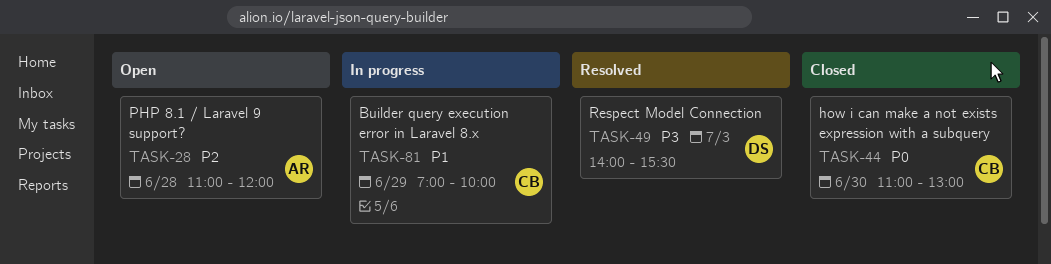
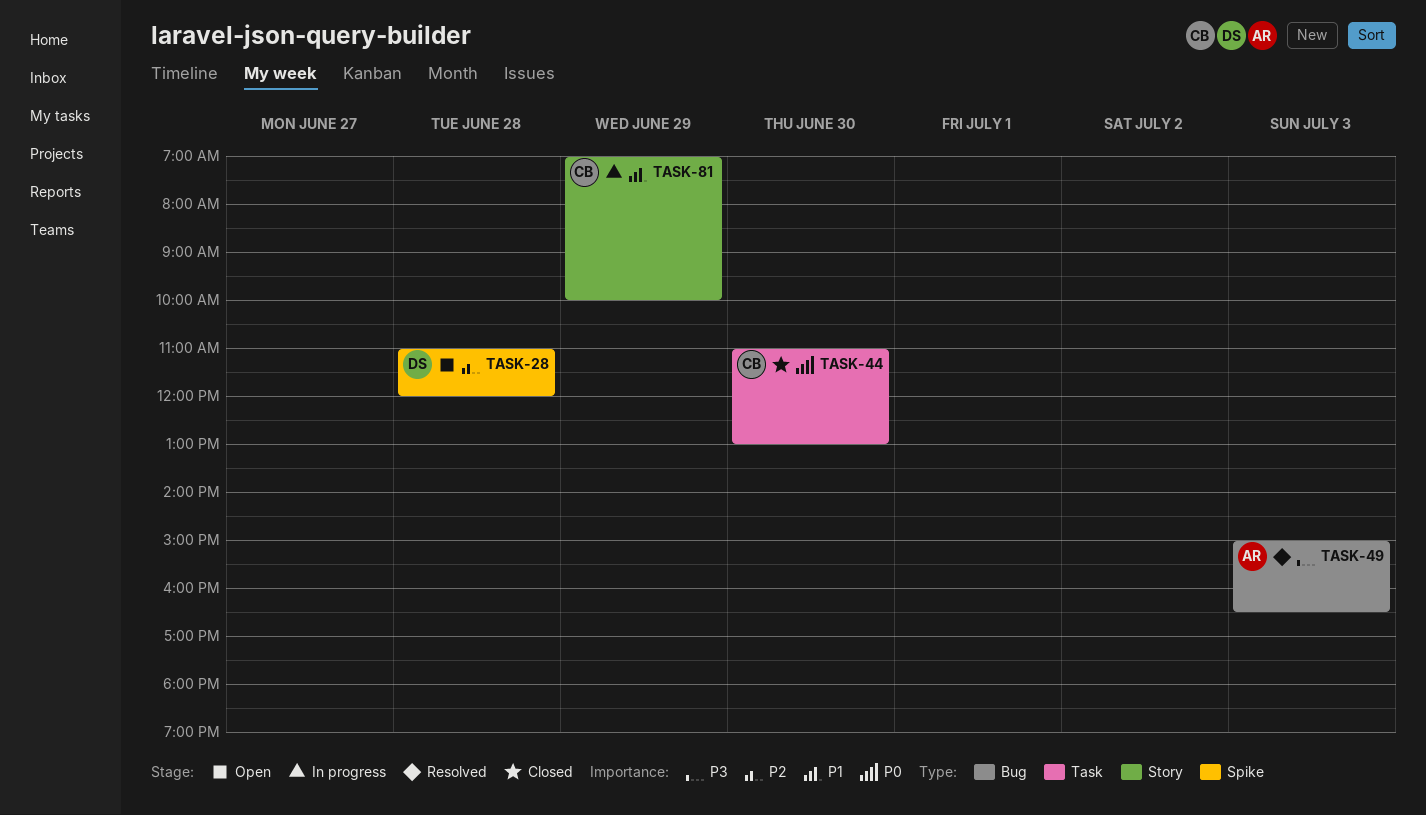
TASK-28, owner: AR -> DS
TASK-49, owner: DS -> AR
TASK-49, begins: 14:00 -> 15:00
TASK-49, ends: 15:30 -> 16:30

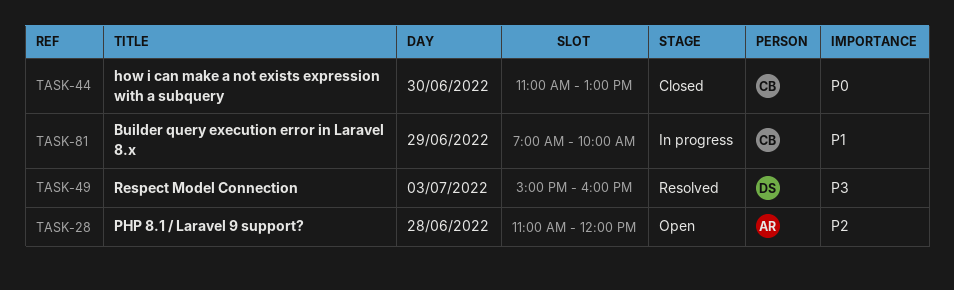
TASK-28, owner: DS -> AR
TASK-49, owner: AR -> DS
TASK-49, ends: 16:30 -> 16:00

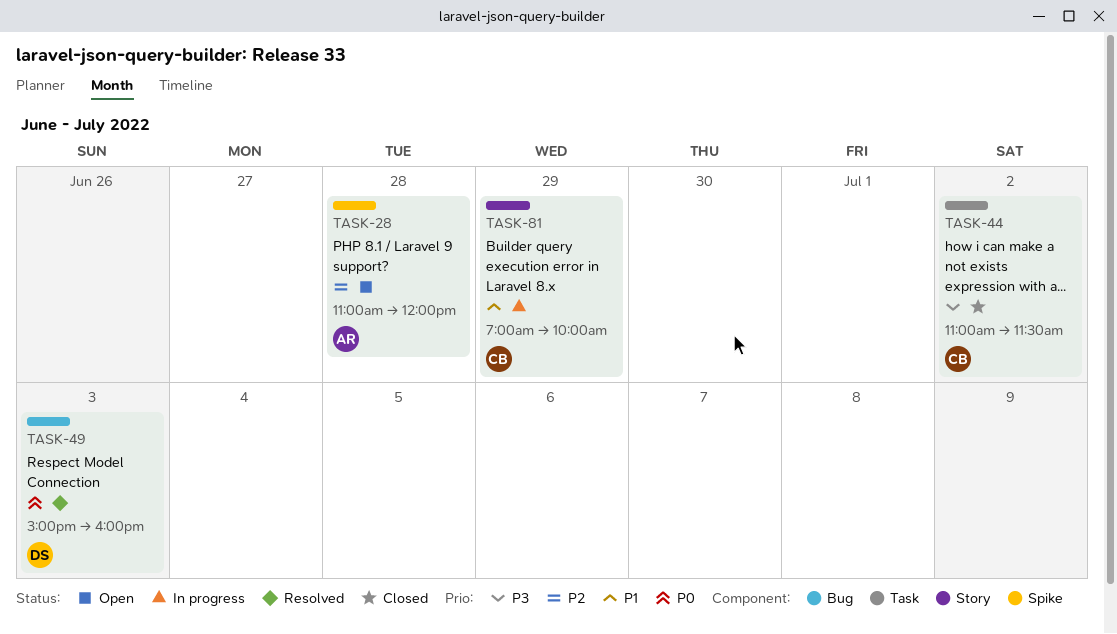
TASK-44, priority: P0 -> P3
TASK-44, day: Jun 30 -> Jul 2
TASK-44, ends: 13:00 -> 11:30
TASK-49, priority: P3 -> P0

